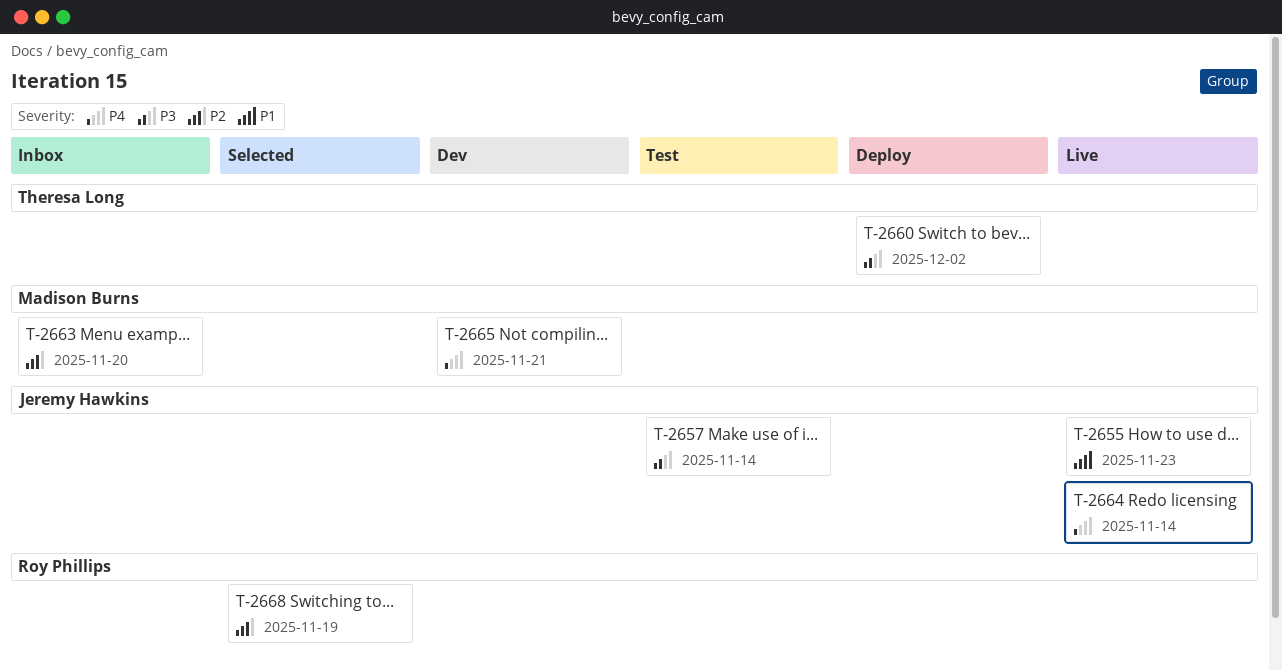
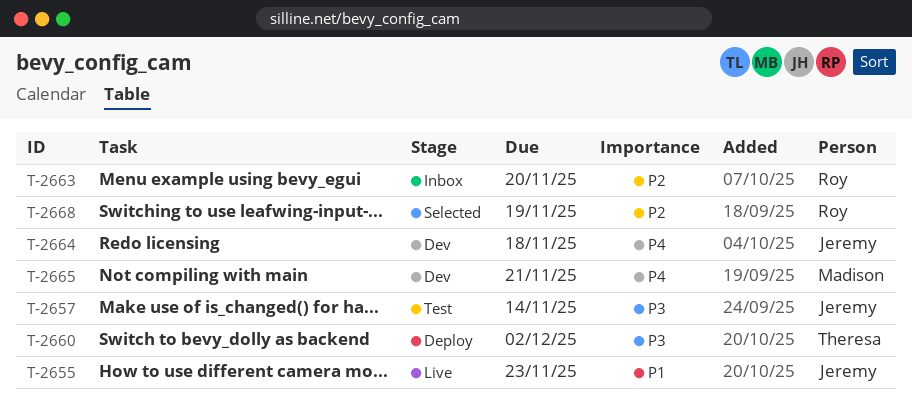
T-2663, owner: Madison Burns -> Roy Phillips
T-2664, status: Live -> Dev
T-2664, due: Nov 14 -> Nov 18

